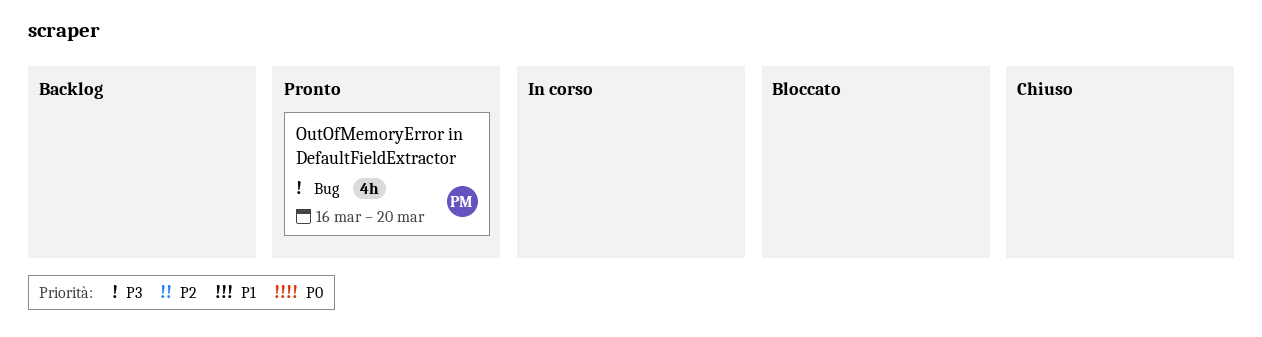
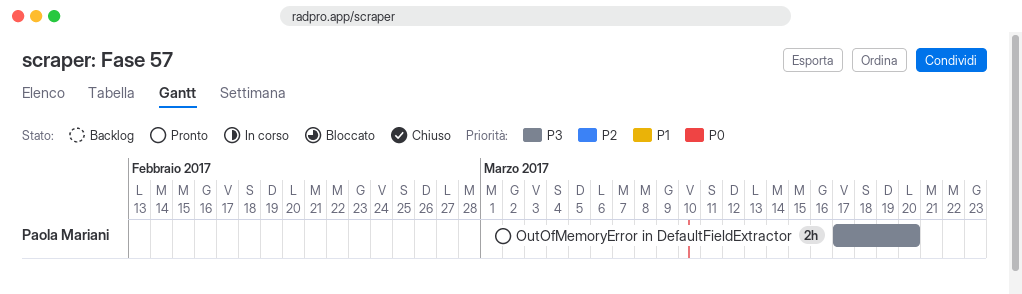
OutOfMemoryError in DefaultFieldExtractor, estimate: 4h -> 2h
OutOfMemoryError in DefaultFieldExtractor, start: Mar 16 -> Mar 17

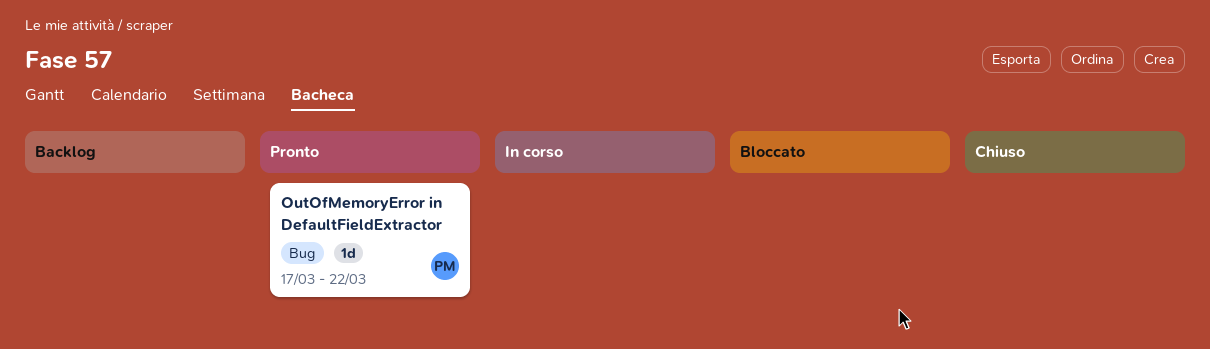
OutOfMemoryError in DefaultFieldExtractor, estimate: 2h -> 1d
OutOfMemoryError in DefaultFieldExtractor, due: Mar 20 -> Mar 22

